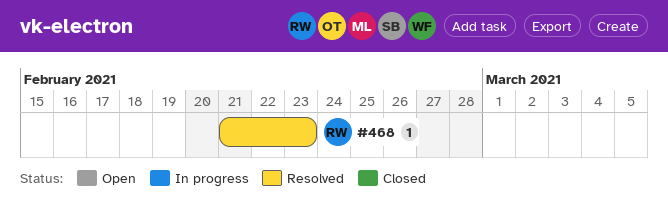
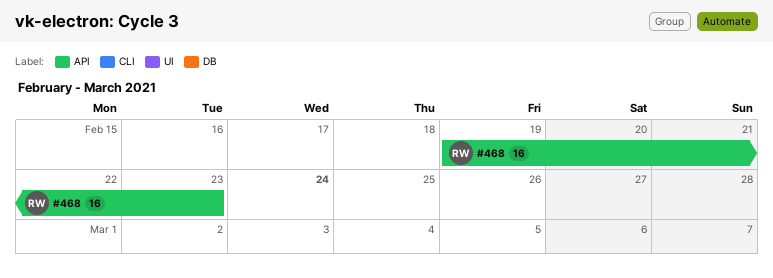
#468, estimate: 1 -> 16
#468, start: Feb 21 -> Feb 19

